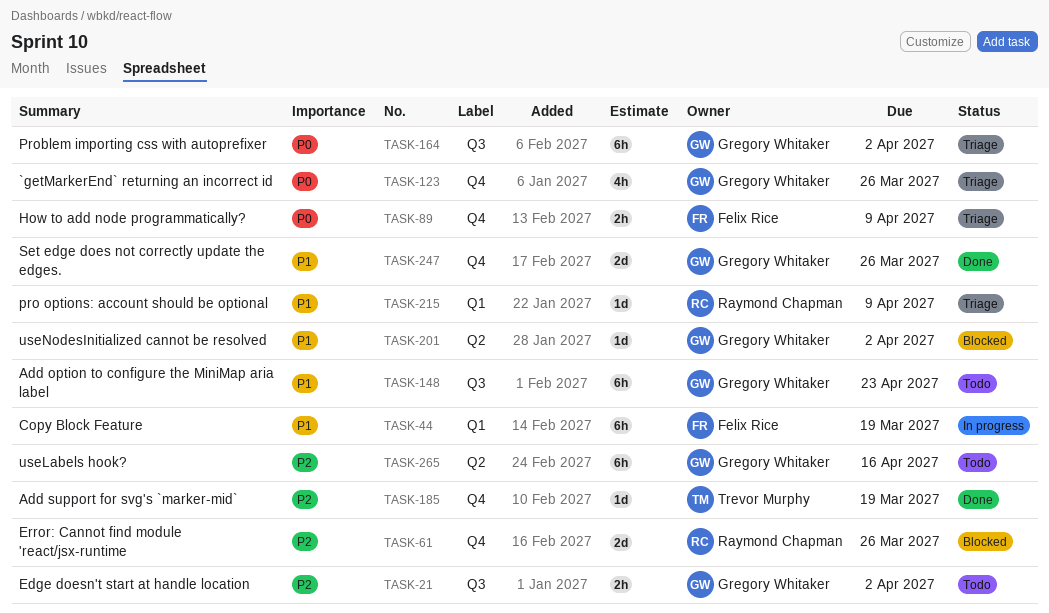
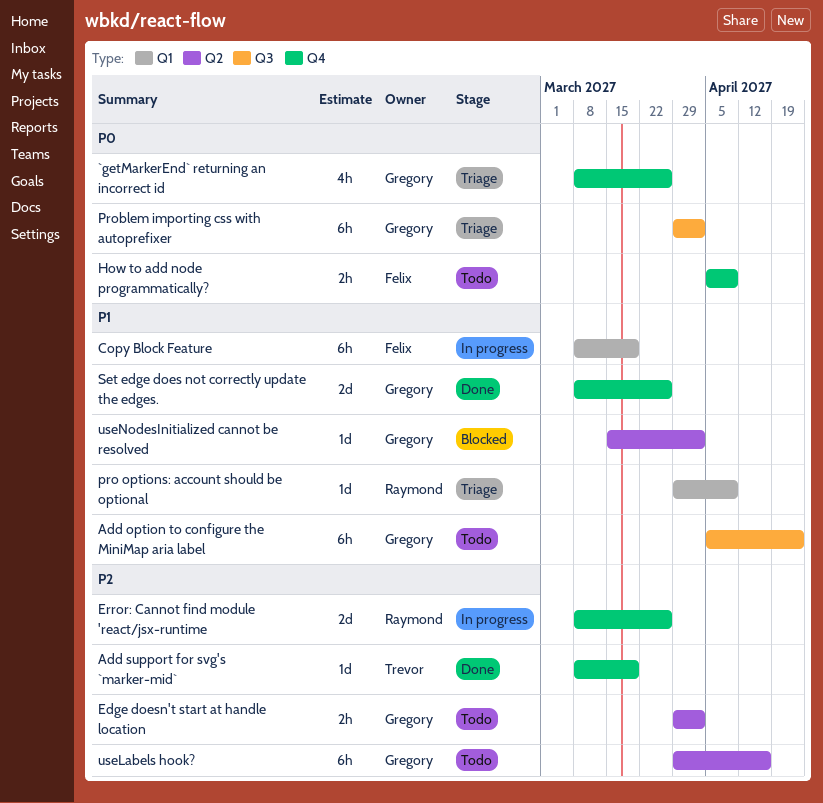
Edge doesn't start at handle location, label: Q3 -> Q2
Error: Cannot find module 'react/jsx-runtime, status: Blocked -> In progress
How to add node programmatically?, status: Triage -> Todo

